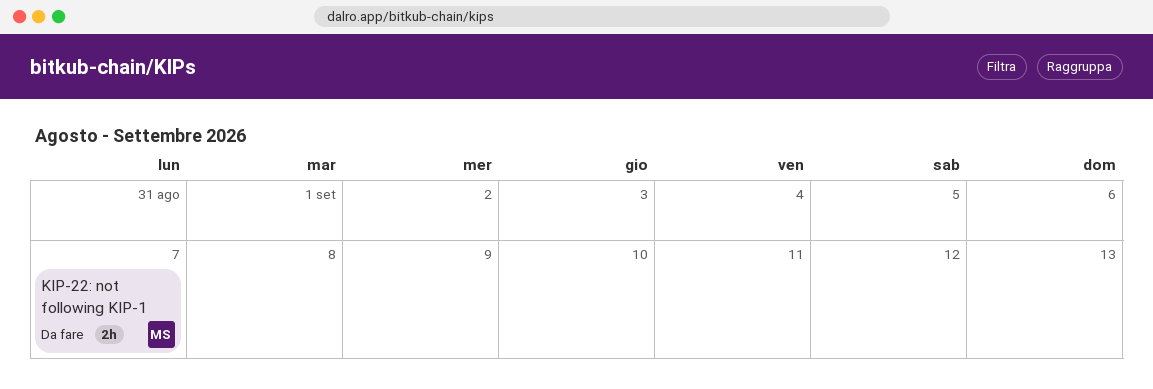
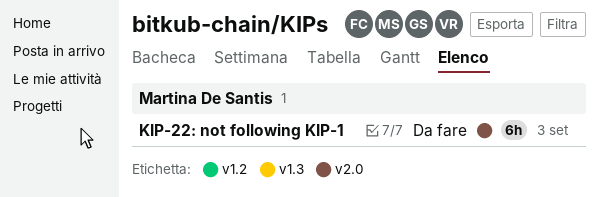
KIP-22: not following KIP-1, estimate: 2h -> 6h
KIP-22: not following KIP-1, due: Sep 7 -> Sep 3

